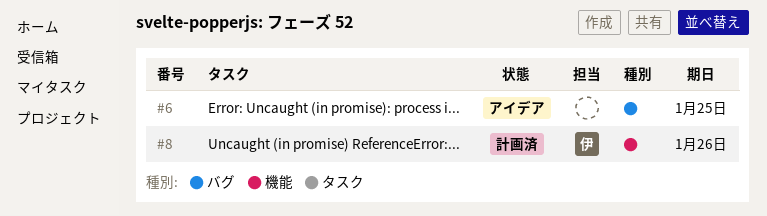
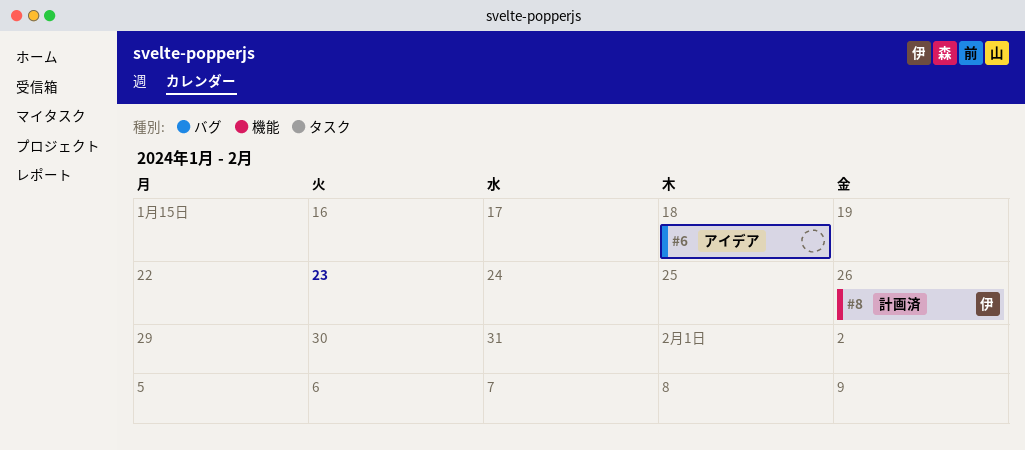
#6, due: Jan 25 -> Jan 18

